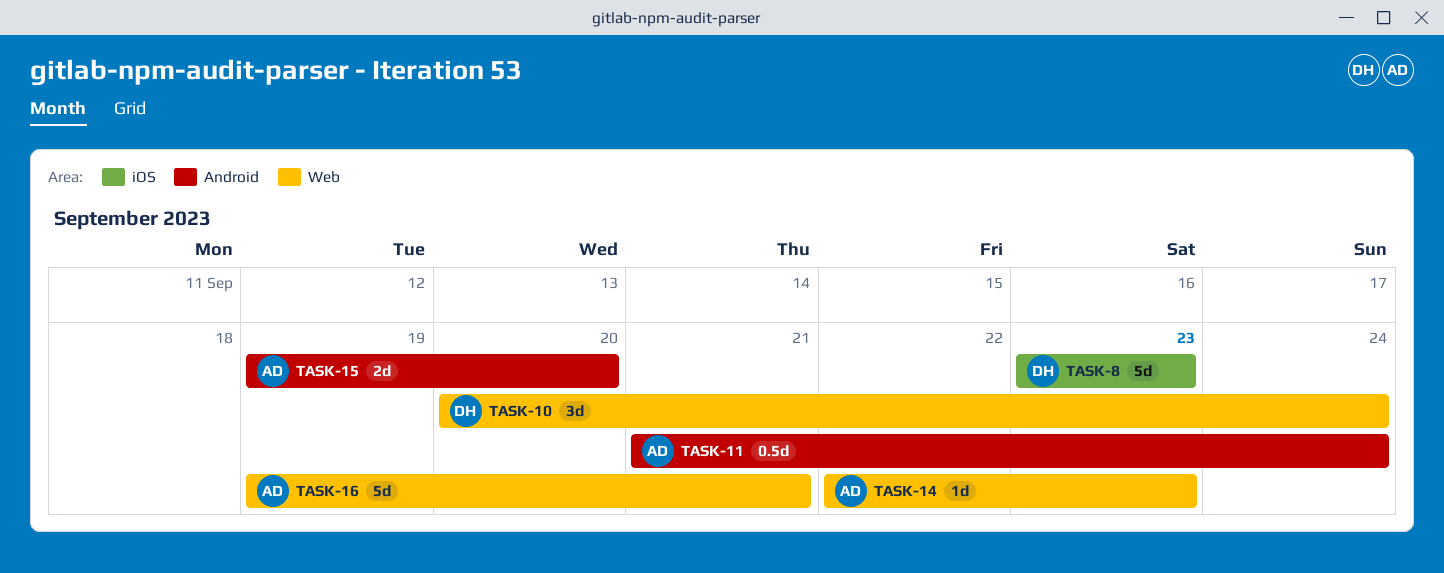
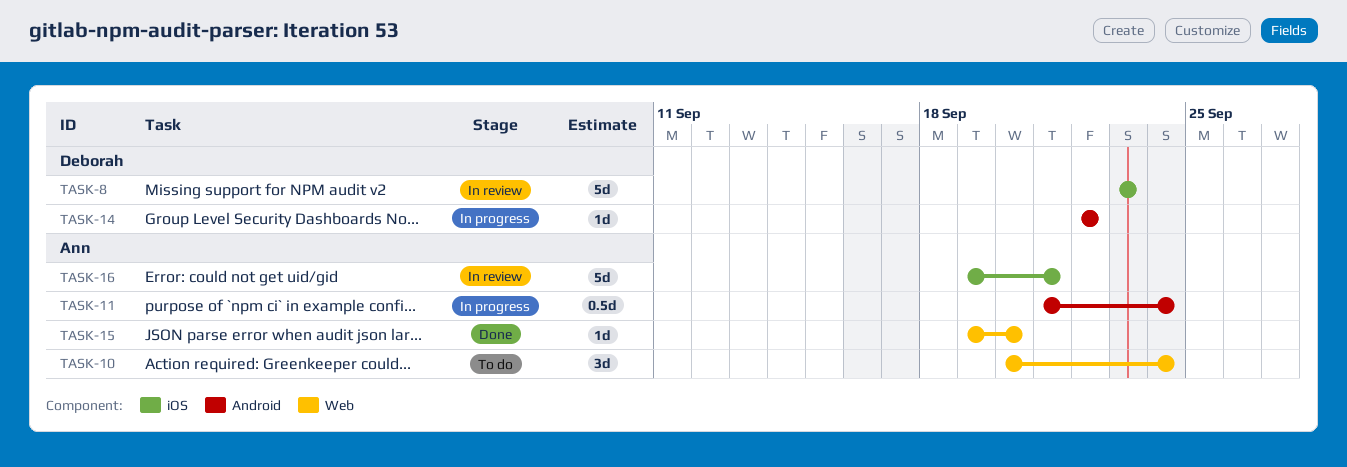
TASK-10, owner: Deborah -> Ann
TASK-14, owner: Ann -> Deborah
TASK-14, label: Web -> Android
TASK-14, due: Sep 23 -> Sep 22
TASK-15, label: Android -> Web
TASK-15, estimate: 2d -> 1d
TASK-16, label: Web -> iOS

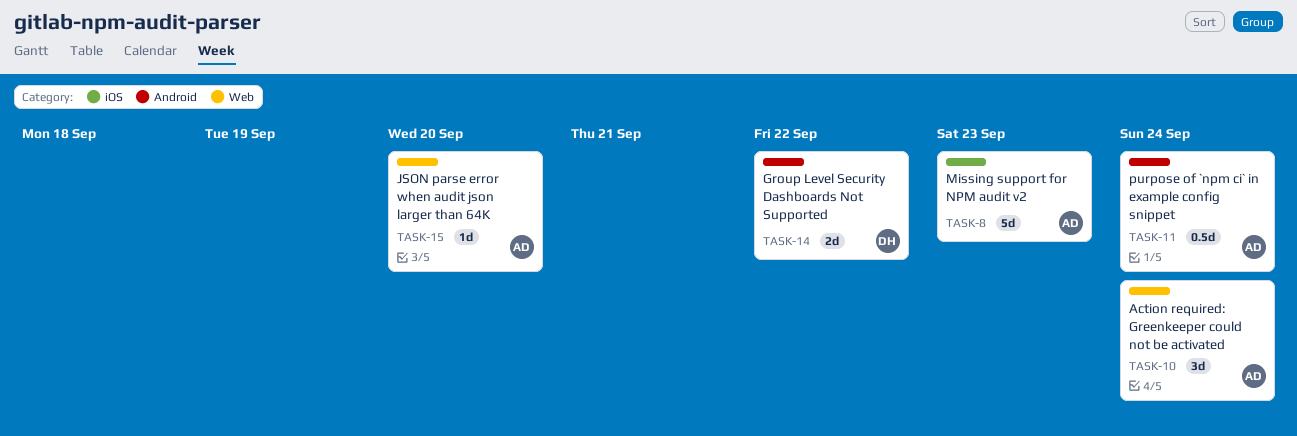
TASK-8, owner: Deborah -> Ann
TASK-14, estimate: 1d -> 2d
TASK-16: present -> none

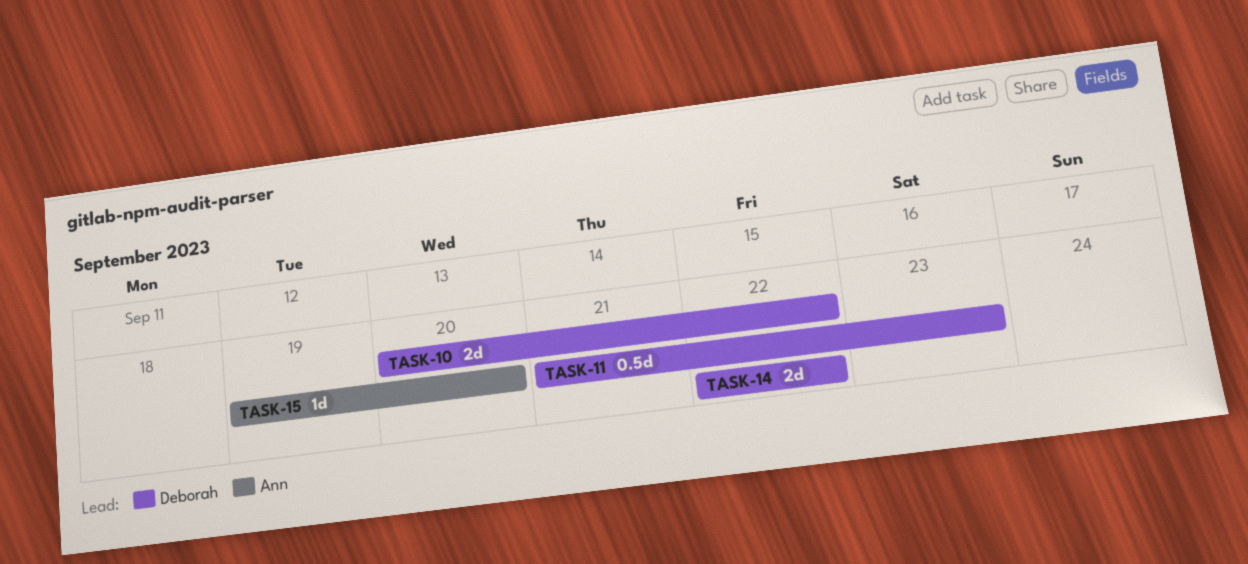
TASK-8: present -> none
TASK-10, owner: Ann -> Deborah
TASK-10, estimate: 3d -> 2d
TASK-10, due: Sep 24 -> Sep 22
TASK-11, owner: Ann -> Deborah
TASK-11, due: Sep 24 -> Sep 23

